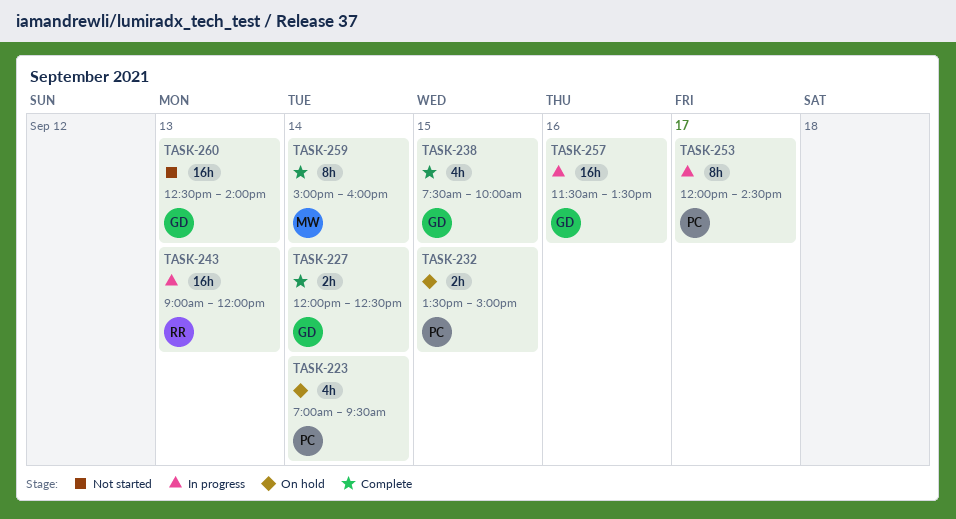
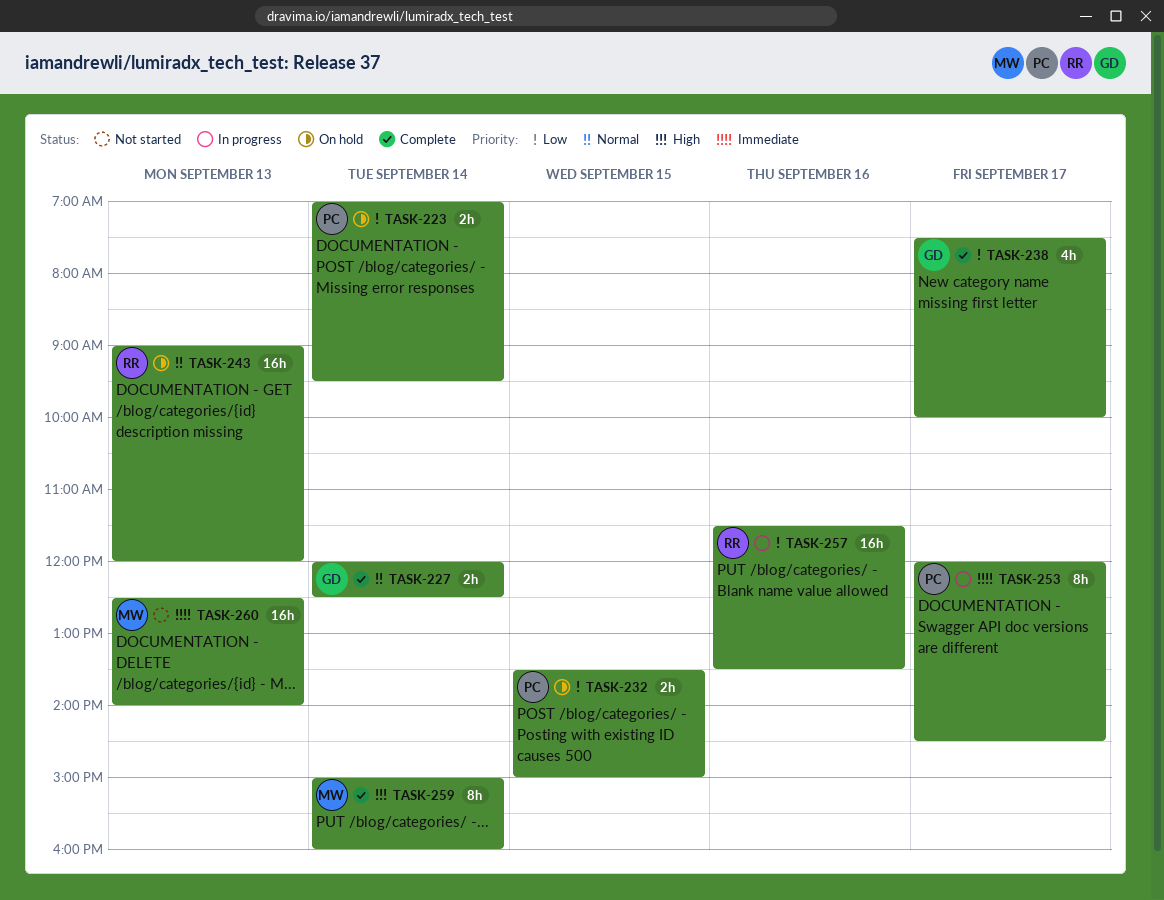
TASK-223, estimate: 4h -> 2h
TASK-238, day: Sep 15 -> Sep 17
TASK-243, status: In progress -> On hold
TASK-257, owner: GD -> RR
TASK-260, owner: GD -> MW

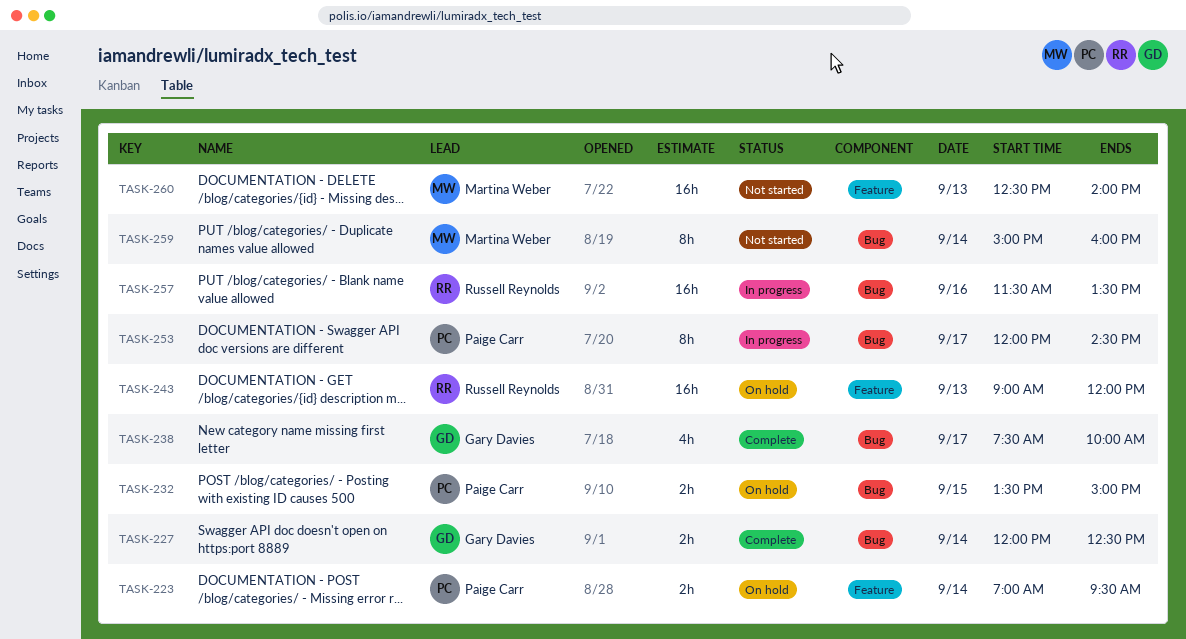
TASK-259, status: Complete -> Not started

